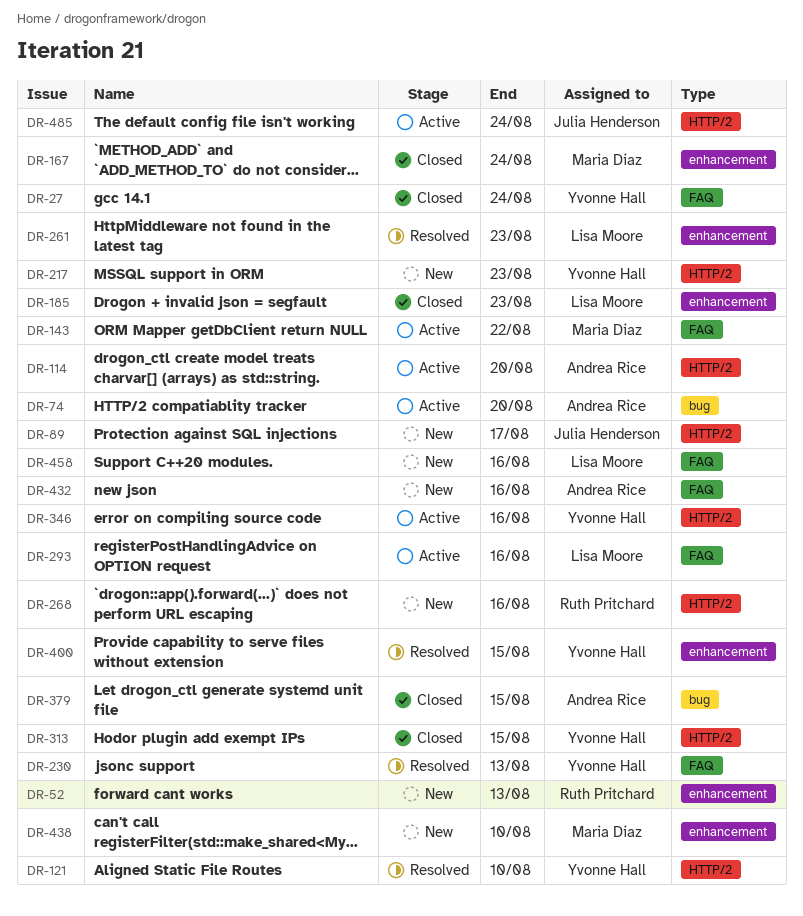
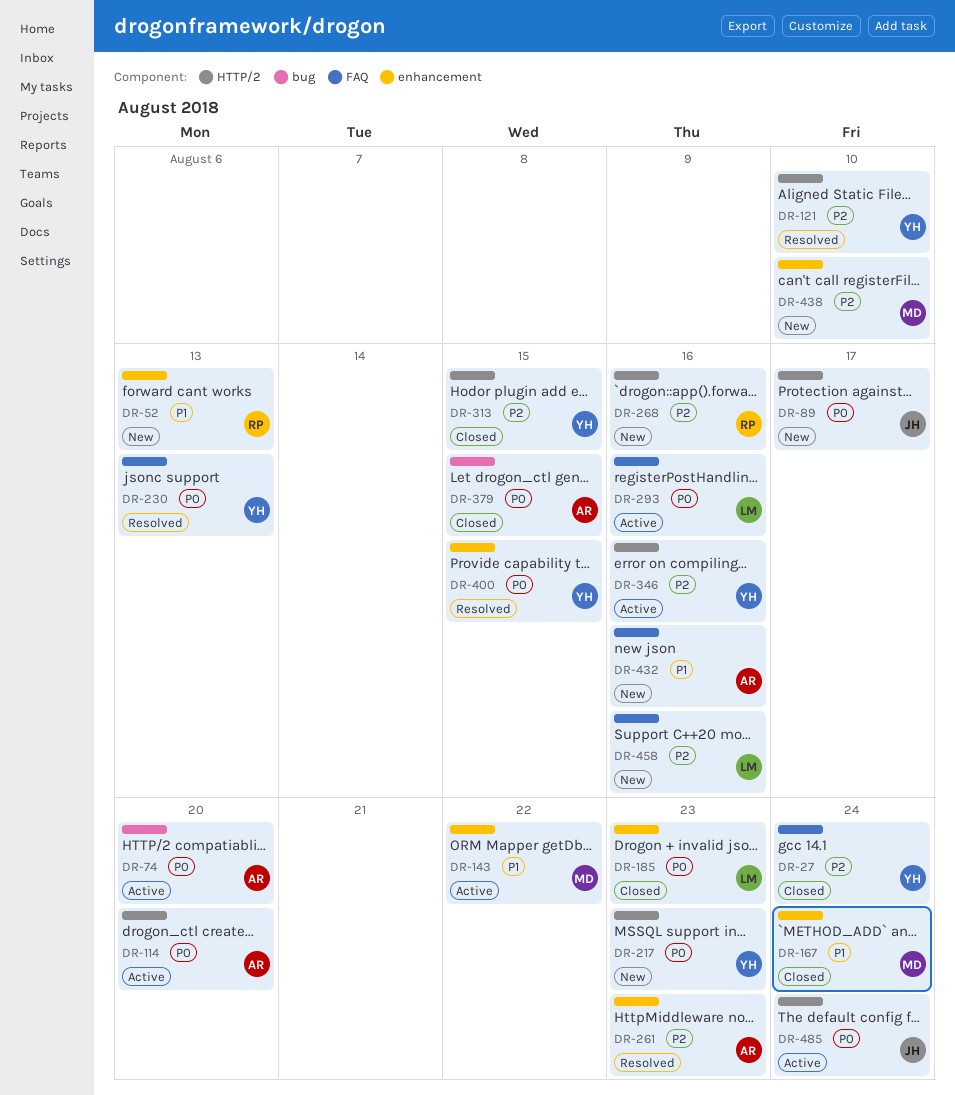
DR-143, label: FAQ -> enhancement
DR-261, owner: Lisa Moore -> Andrea Rice

